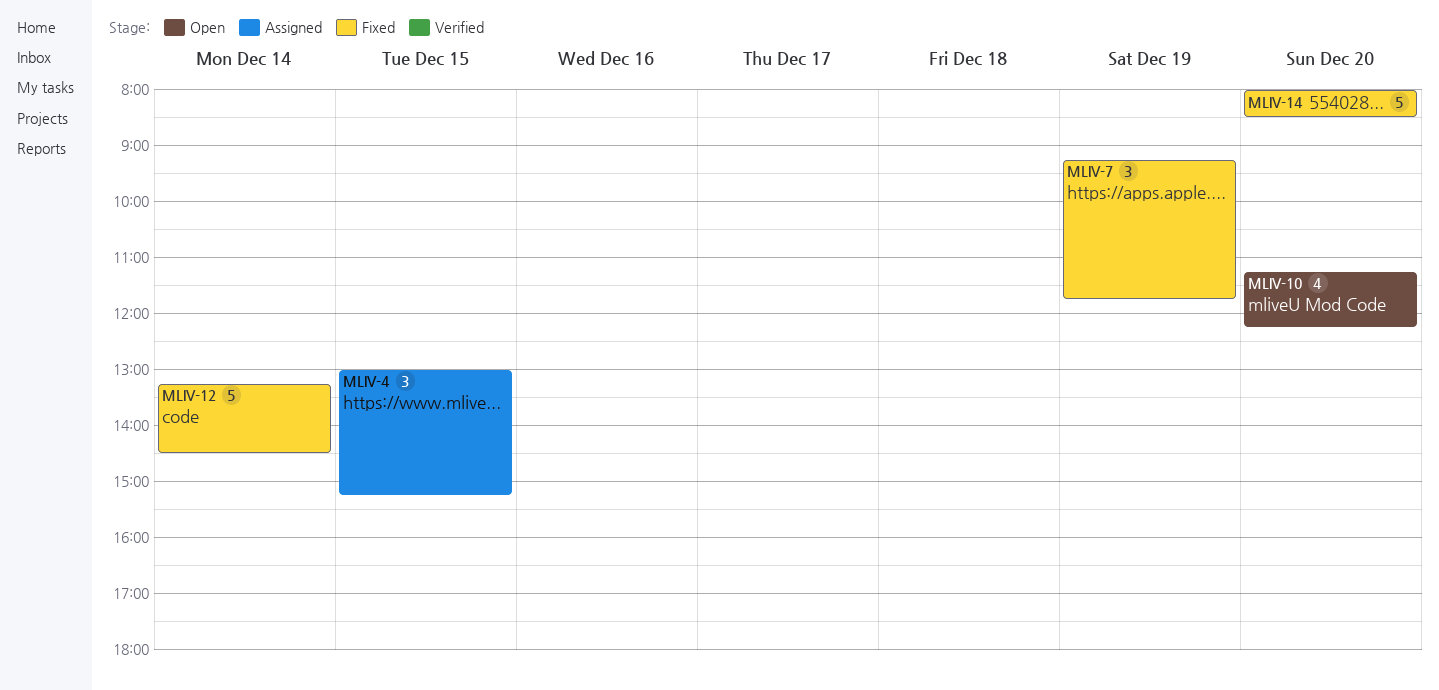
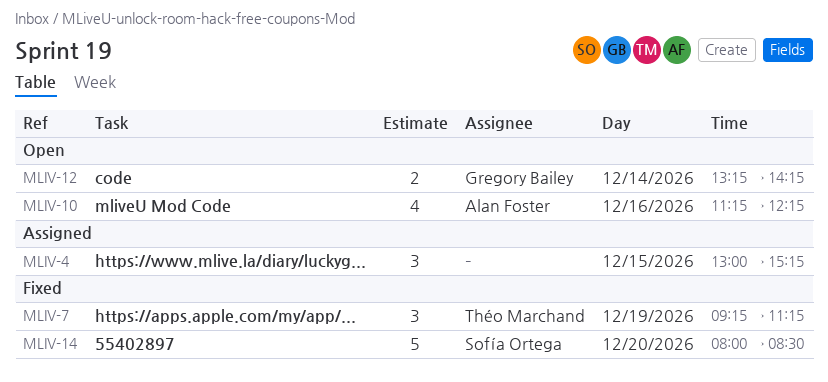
MLIV-7, ends: 11:45 -> 11:15
MLIV-10, day: Dec 20 -> Dec 16
MLIV-12, status: Fixed -> Open
MLIV-12, estimate: 5 -> 2
MLIV-12, ends: 14:30 -> 14:15

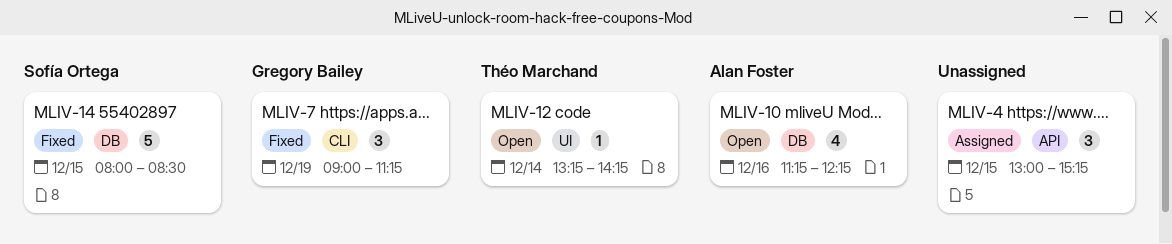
MLIV-7, owner: Théo Marchand -> Gregory Bailey
MLIV-7, begins: 09:15 -> 09:00
MLIV-12, owner: Gregory Bailey -> Théo Marchand
MLIV-12, estimate: 2 -> 1
MLIV-14, day: Dec 20 -> Dec 15

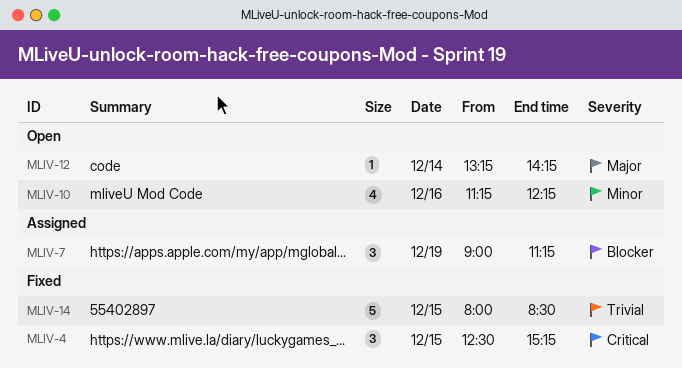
MLIV-4, status: Assigned -> Fixed
MLIV-4, begins: 13:00 -> 12:30
MLIV-7, status: Fixed -> Assigned

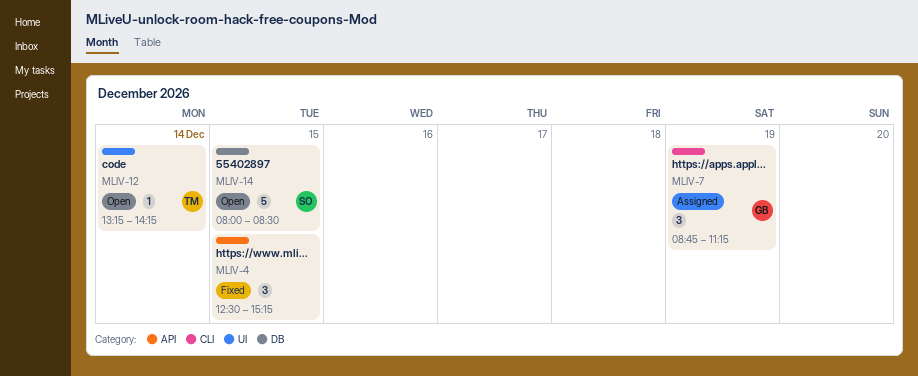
MLIV-7, begins: 09:00 -> 08:45
MLIV-10: present -> none
MLIV-14, status: Fixed -> Open

